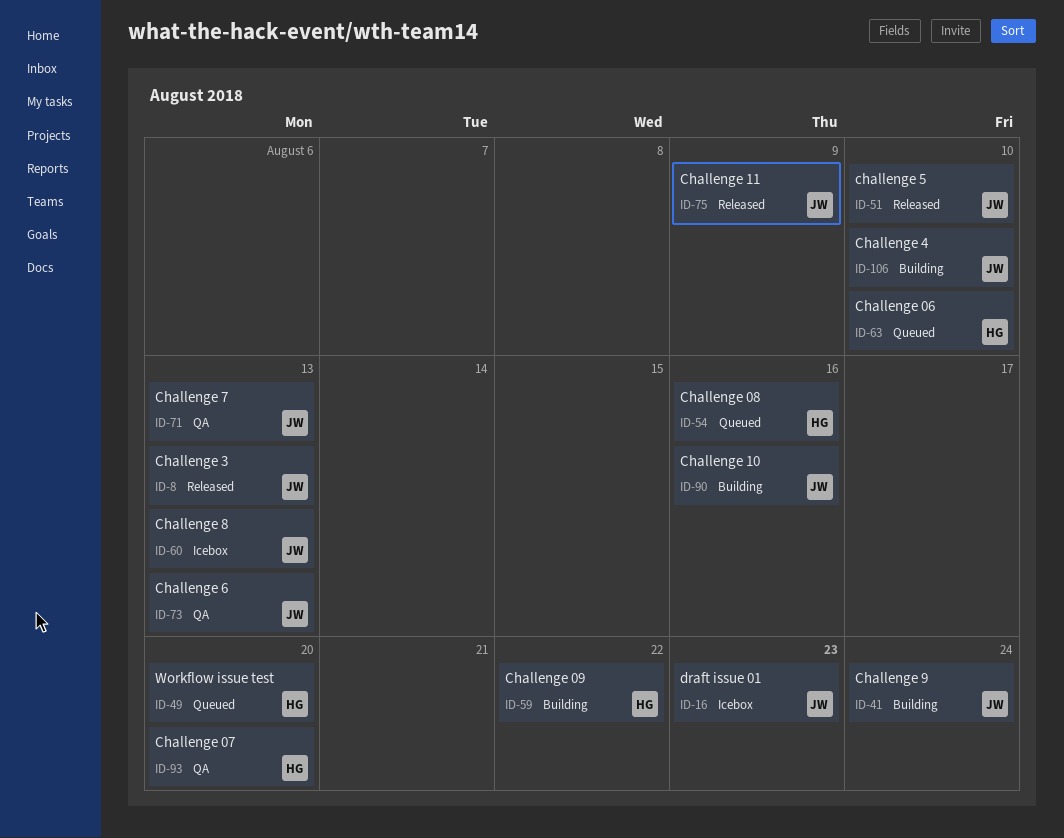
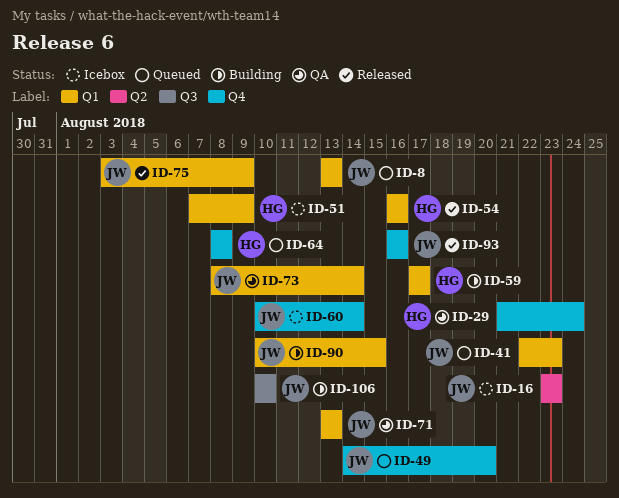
ID-8, status: Released -> Queued
ID-29: none -> present
ID-41, status: Building -> Queued
ID-41, due: Aug 24 -> Aug 23
ID-49, owner: HG -> JW
ID-51, status: Released -> Icebox
ID-51, owner: JW -> HG
ID-51, due: Aug 10 -> Aug 9
ID-54, status: Queued -> Released
ID-59, due: Aug 22 -> Aug 17
ID-60, due: Aug 13 -> Aug 14
ID-63: present -> none
ID-64: none -> present
ID-73, due: Aug 13 -> Aug 14
ID-90, due: Aug 16 -> Aug 15
ID-93, status: QA -> Released
ID-93, owner: HG -> JW
ID-93, due: Aug 20 -> Aug 16

